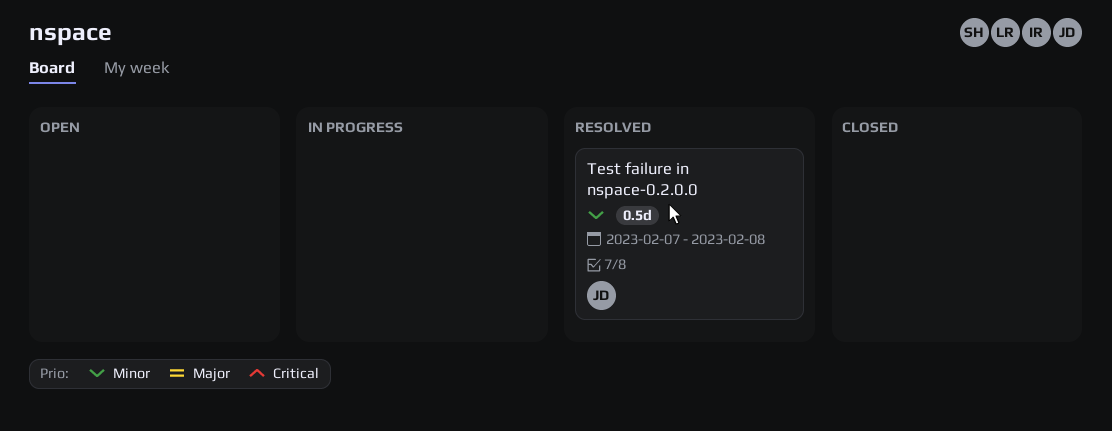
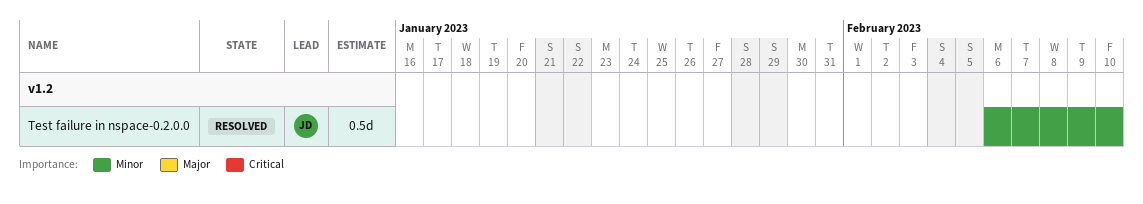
Test failure in nspace-0.2.0.0, start: Feb 7 -> Feb 6
Test failure in nspace-0.2.0.0, due: Feb 8 -> Feb 10

